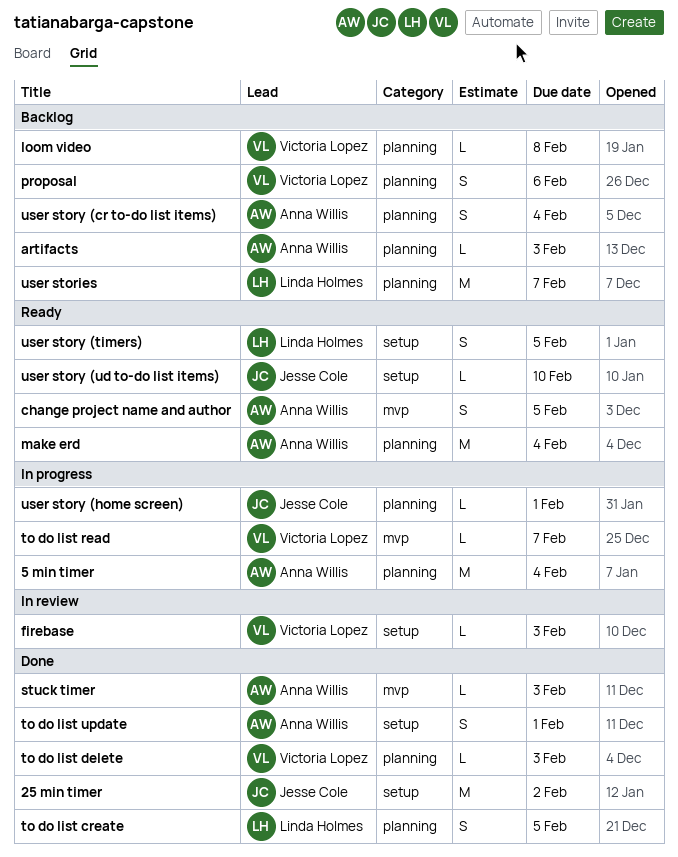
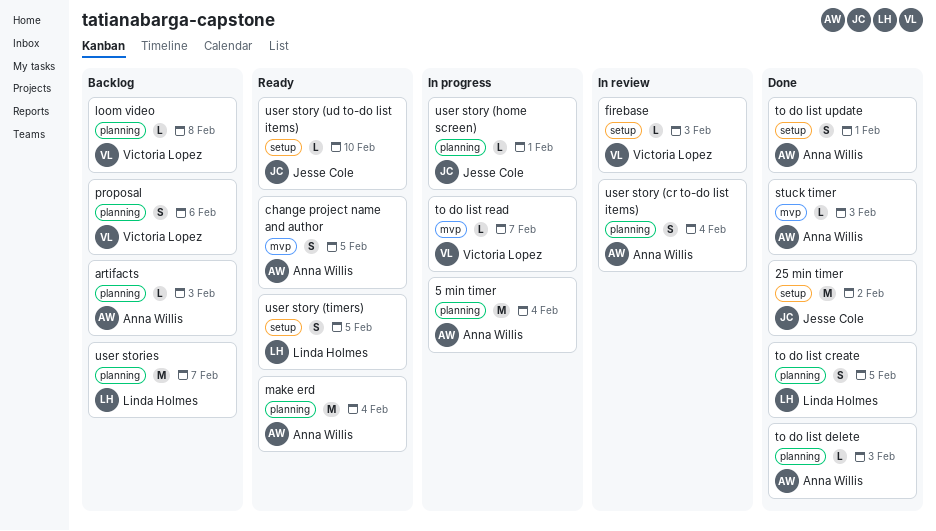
to do list delete, owner: Victoria Lopez -> Anna Willis
user story (cr to-do list items), status: Backlog -> In review

